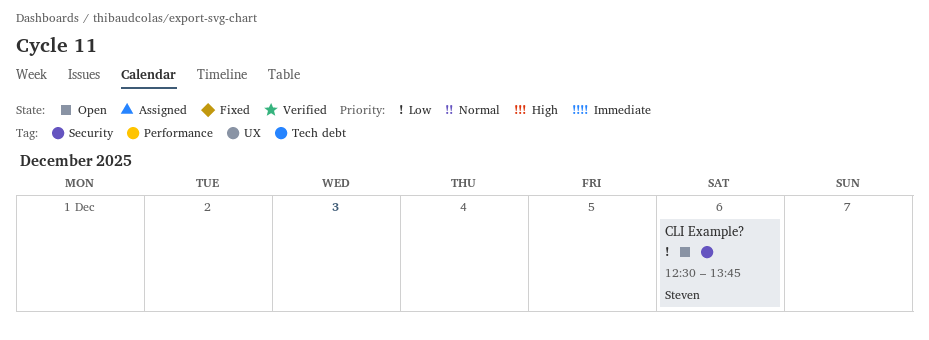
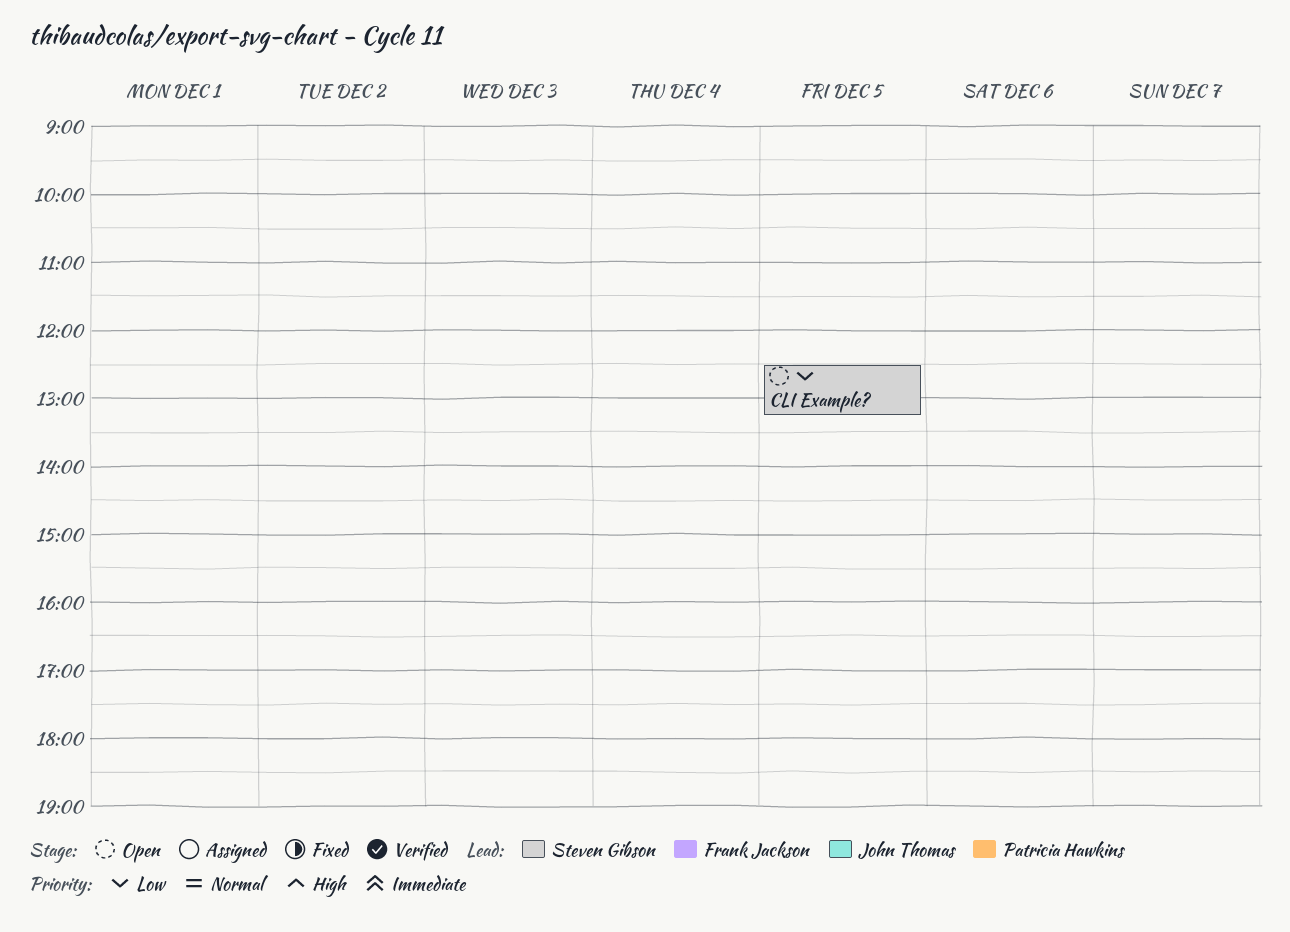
CLI Example?, day: Dec 6 -> Dec 5
CLI Example?, ends: 13:45 -> 13:15

